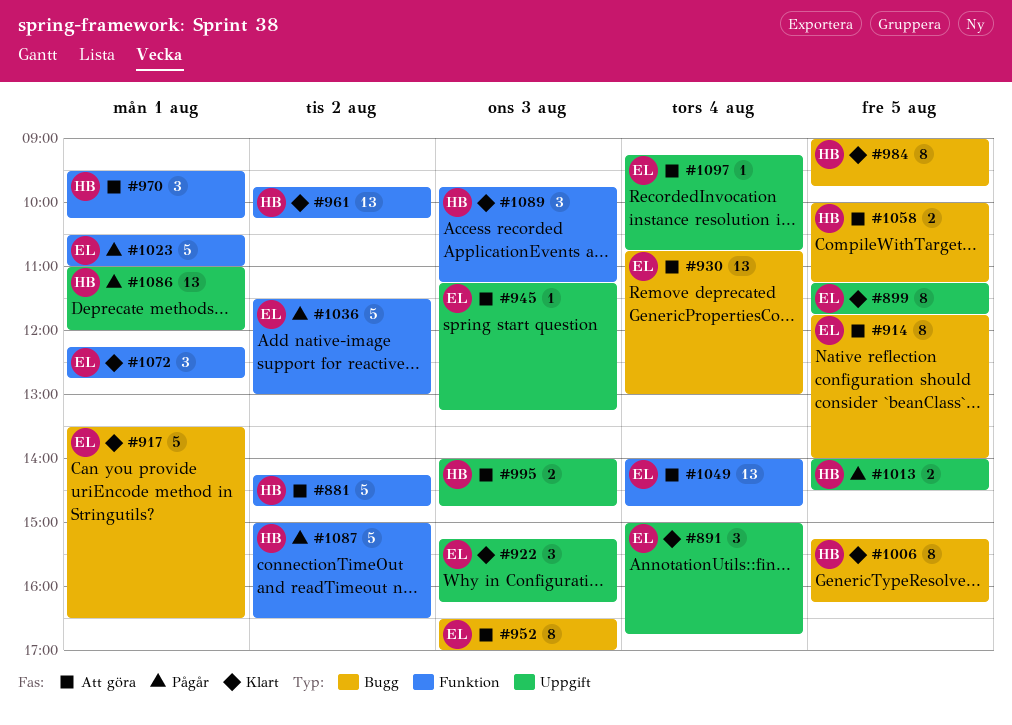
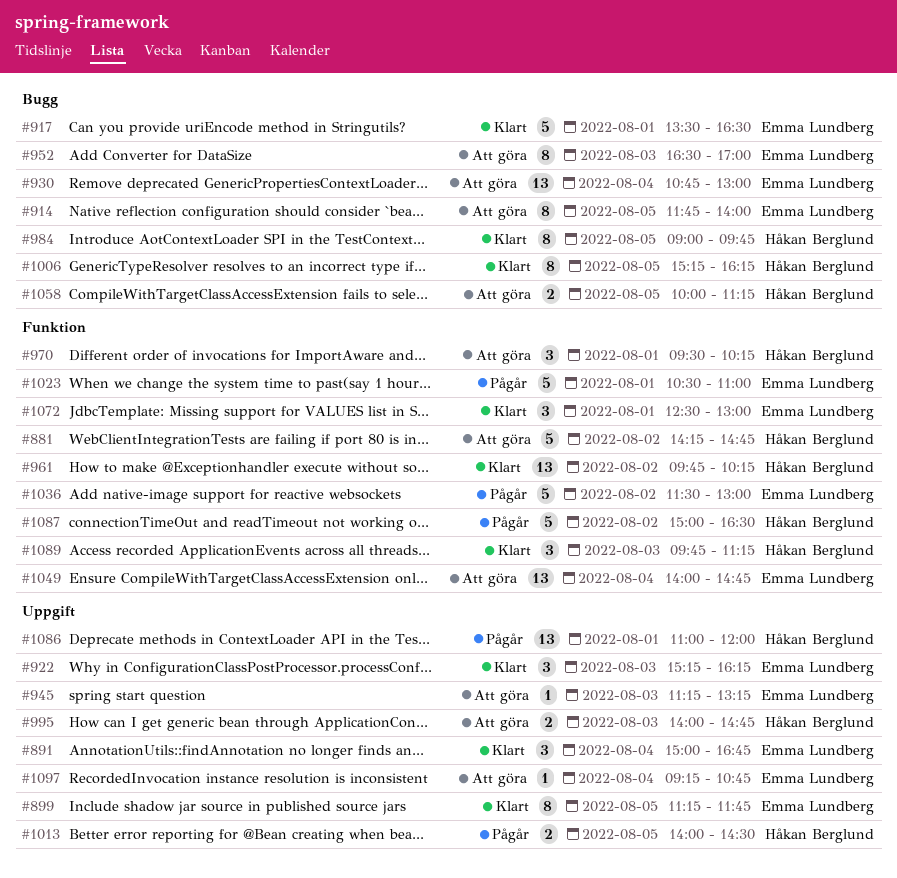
#1072, begins: 12:15 -> 12:30
#1072, ends: 12:45 -> 13:00

